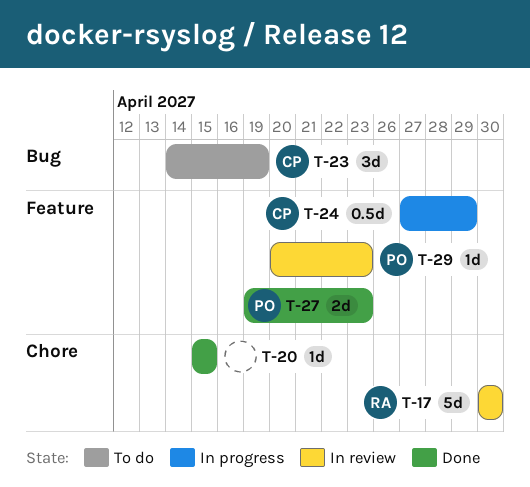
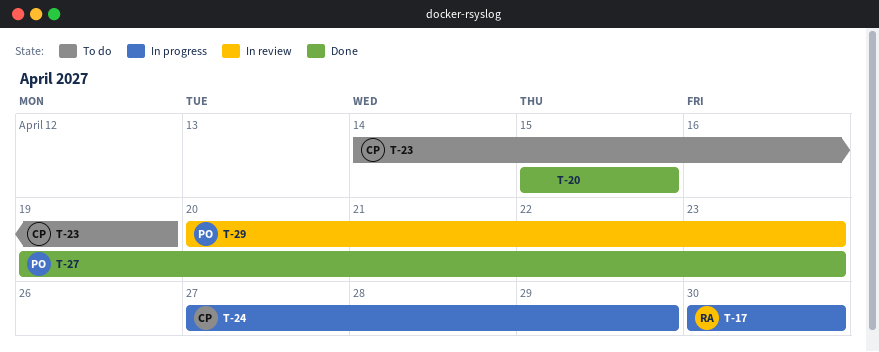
T-17, status: In review -> In progress

